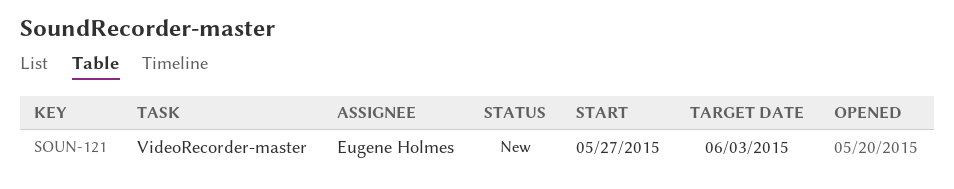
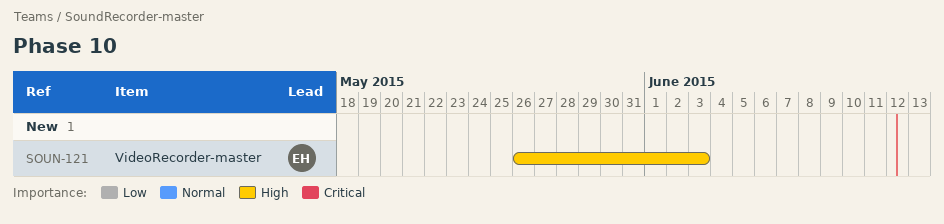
SOUN-121, start: May 27 -> May 26

